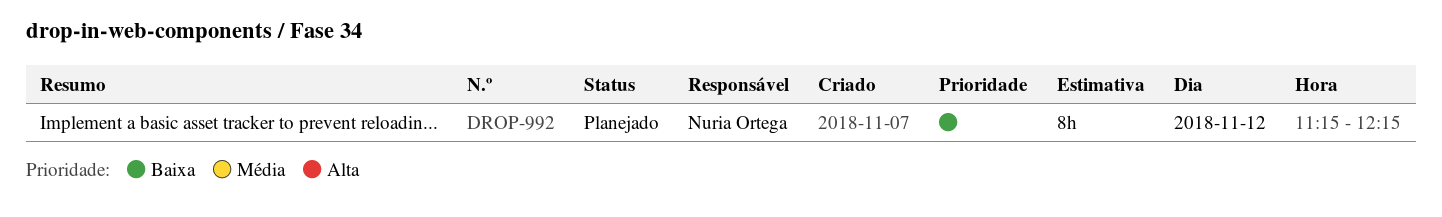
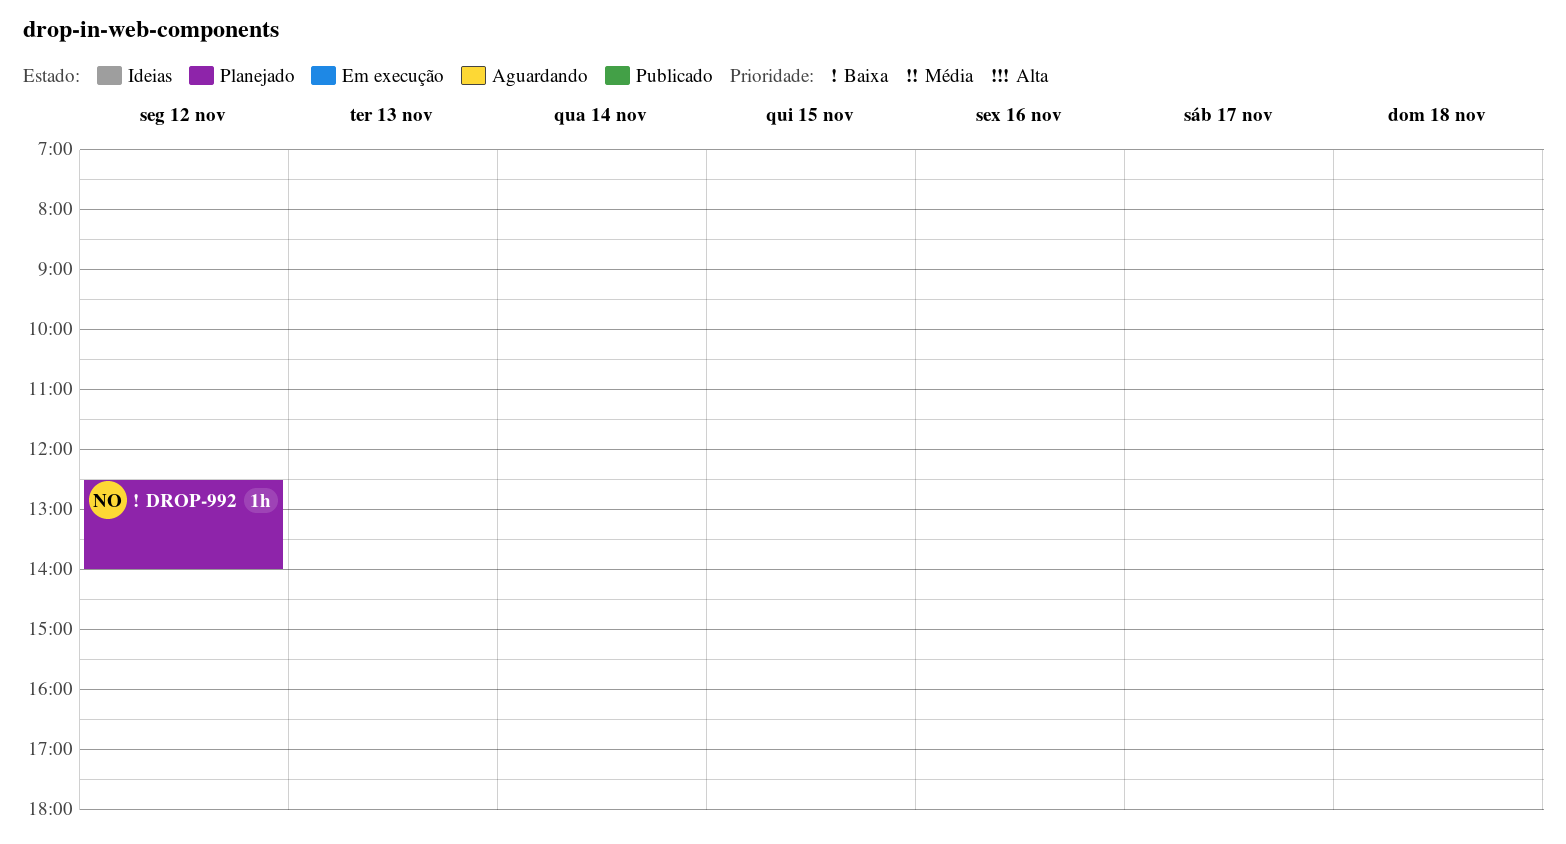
DROP-992, estimate: 8h -> 1h
DROP-992, begins: 11:15 -> 12:30
DROP-992, ends: 12:15 -> 14:00

